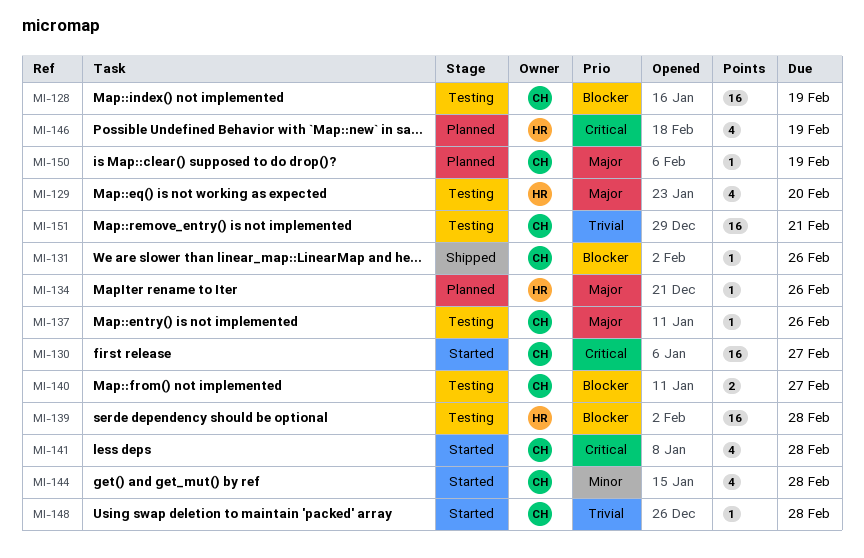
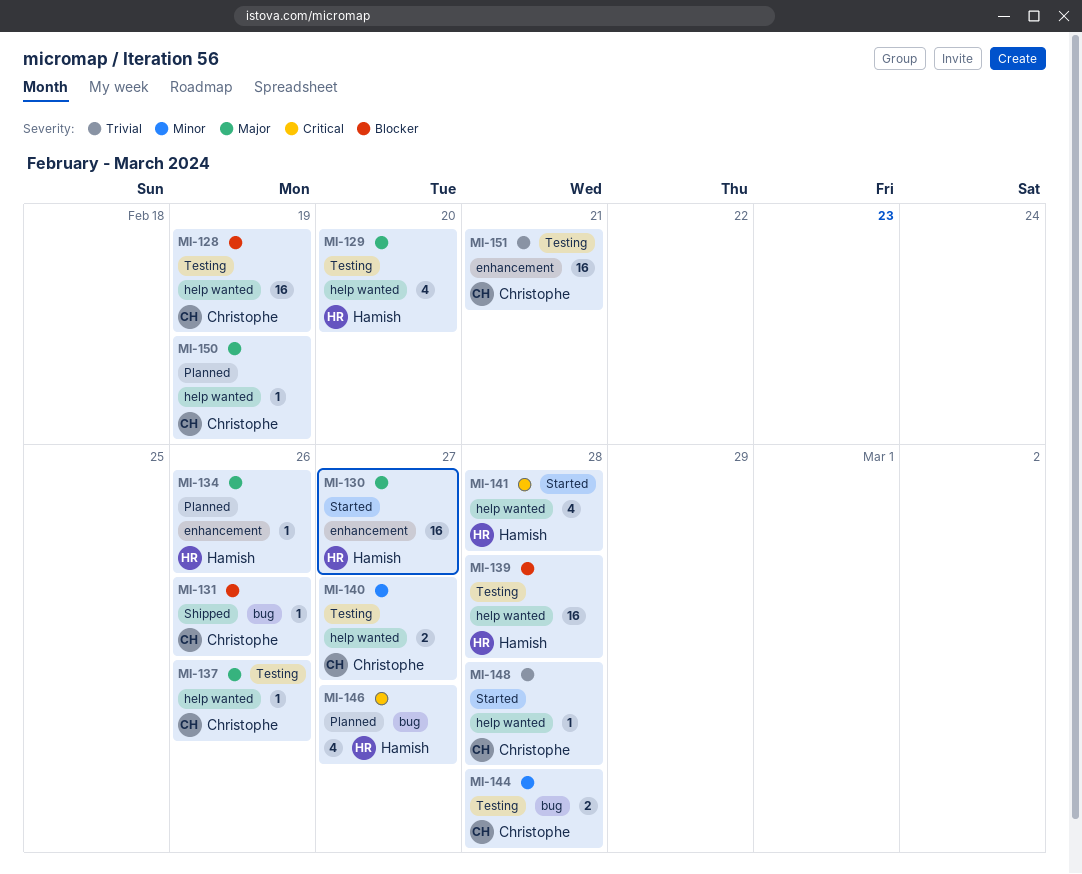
MI-130, owner: Christophe -> Hamish
MI-130, priority: Critical -> Major
MI-140, priority: Blocker -> Minor
MI-141, owner: Christophe -> Hamish
MI-144, status: Started -> Testing
MI-144, estimate: 4 -> 2
MI-146, due: Feb 19 -> Feb 27

